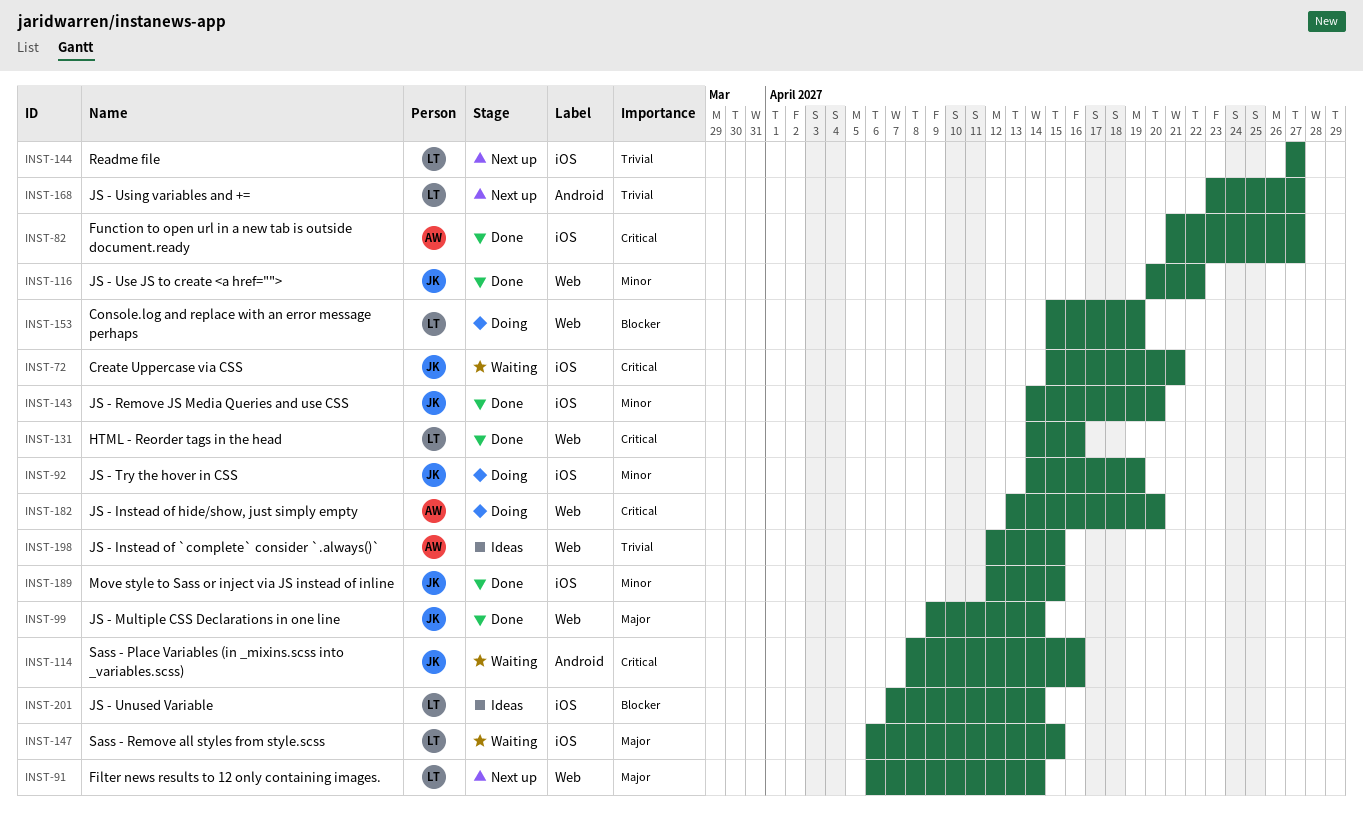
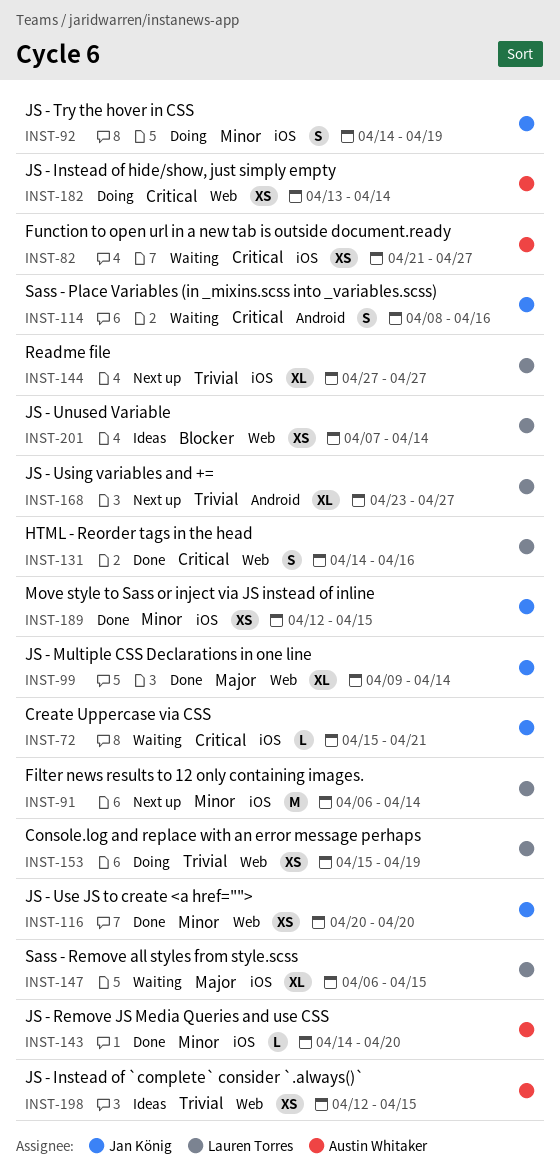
INST-82, status: Done -> Waiting
INST-91, priority: Major -> Minor
INST-91, label: Web -> iOS
INST-116, due: Apr 22 -> Apr 20
INST-143, owner: Jan König -> Austin Whitaker
INST-153, priority: Blocker -> Trivial
INST-182, due: Apr 20 -> Apr 14
INST-201, label: iOS -> Web

